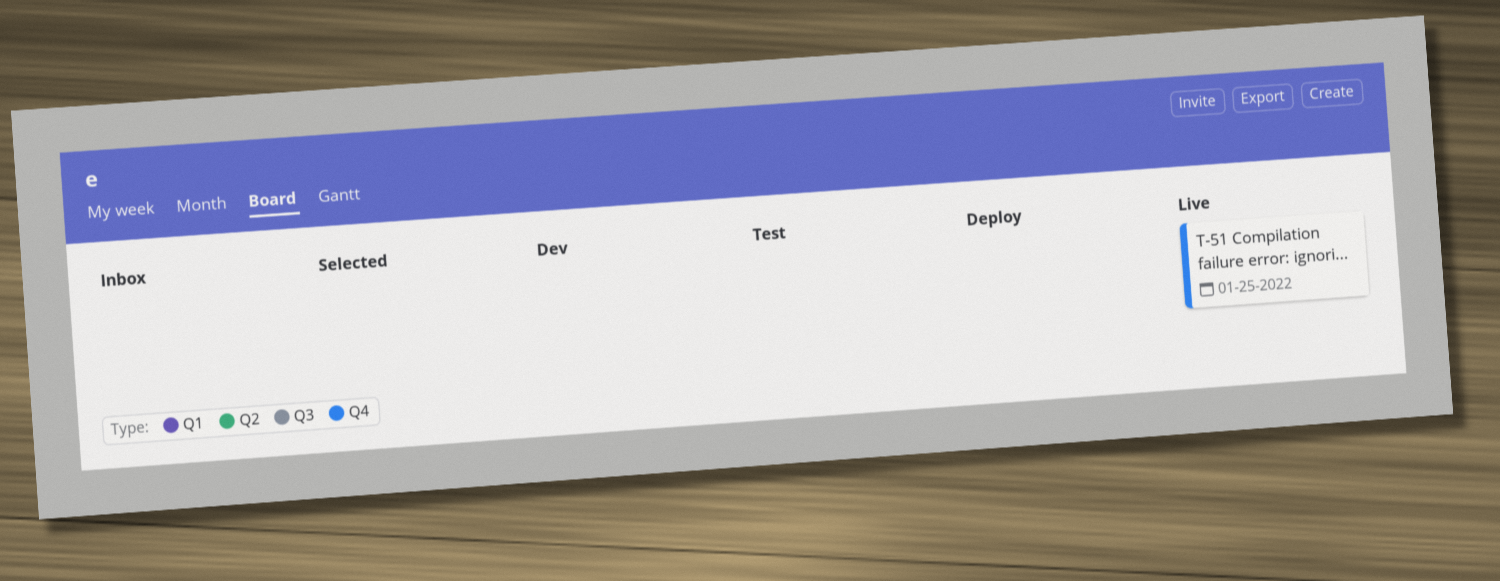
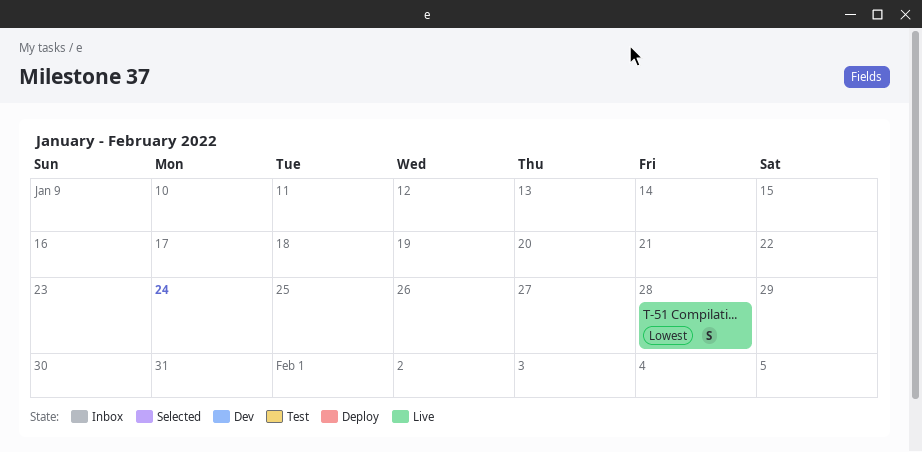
T-51, due: Jan 25 -> Jan 28

